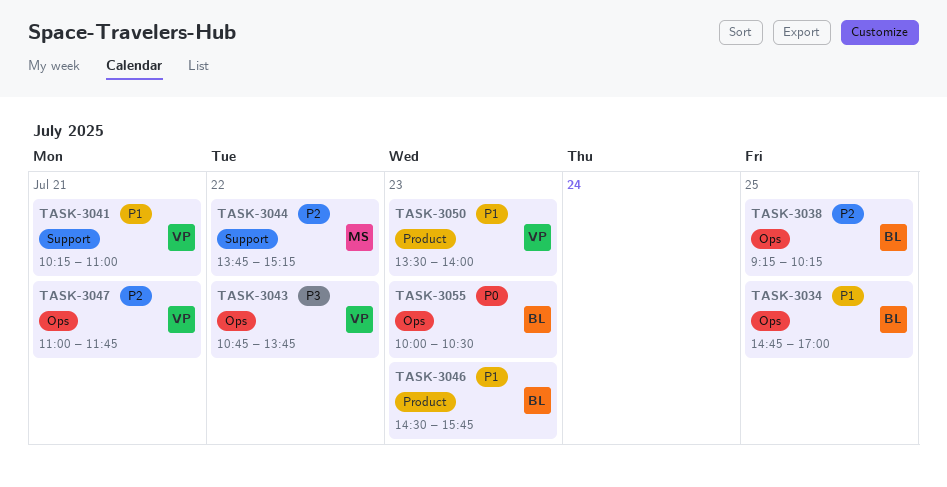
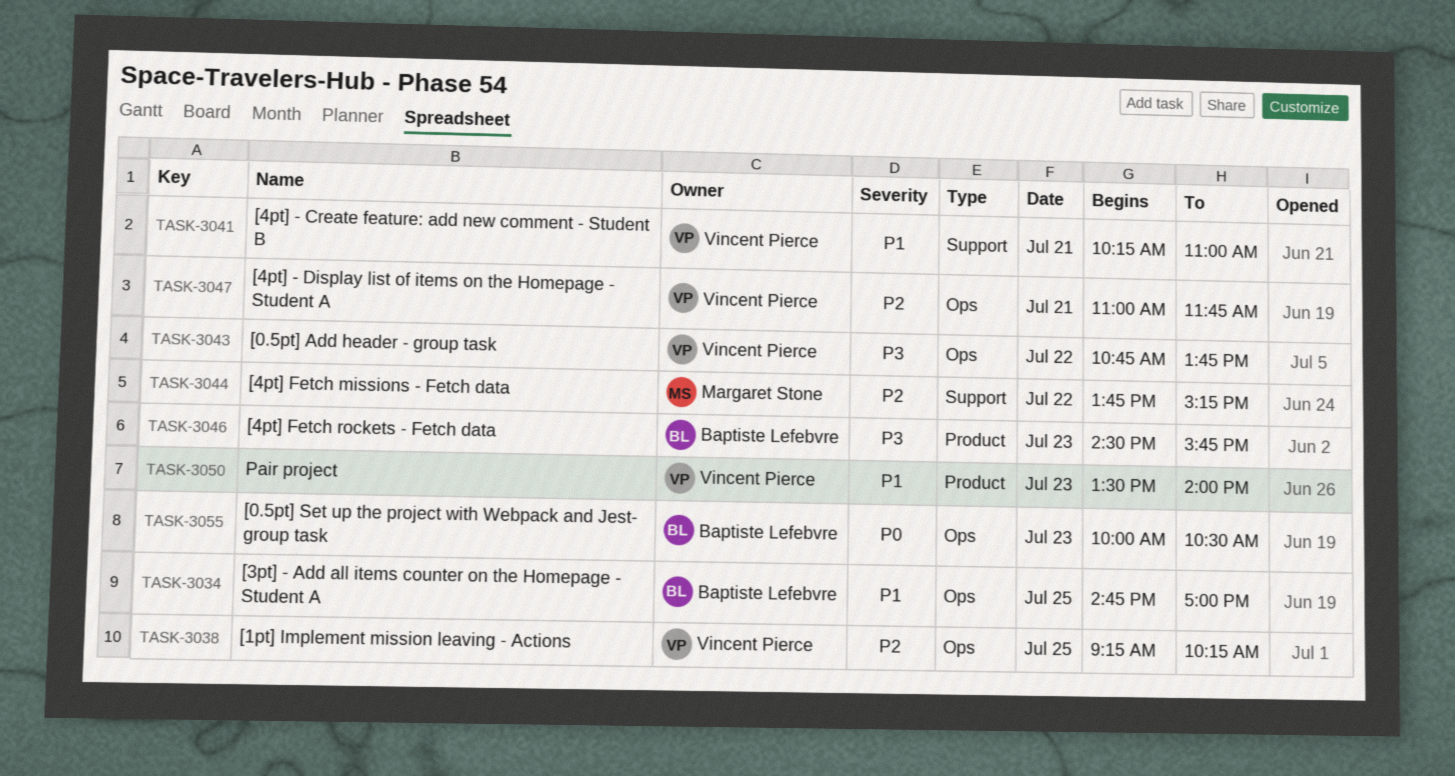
TASK-3038, owner: Baptiste Lefebvre -> Vincent Pierce
TASK-3046, priority: P1 -> P3

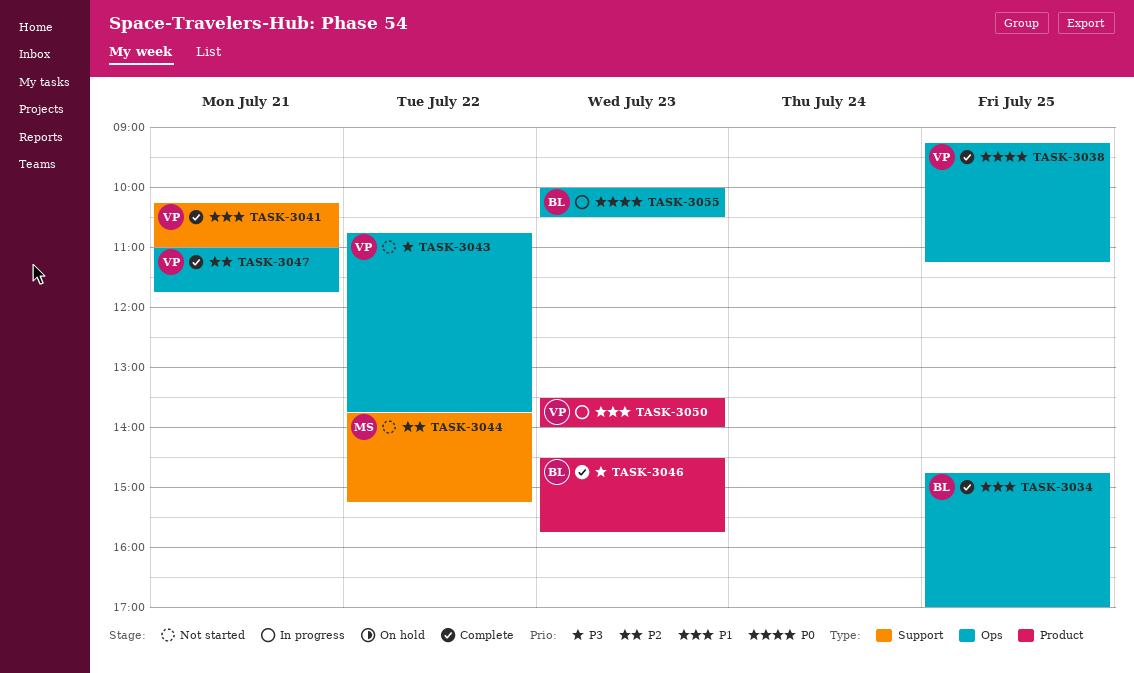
TASK-3038, priority: P2 -> P0
TASK-3038, ends: 10:15 -> 11:15

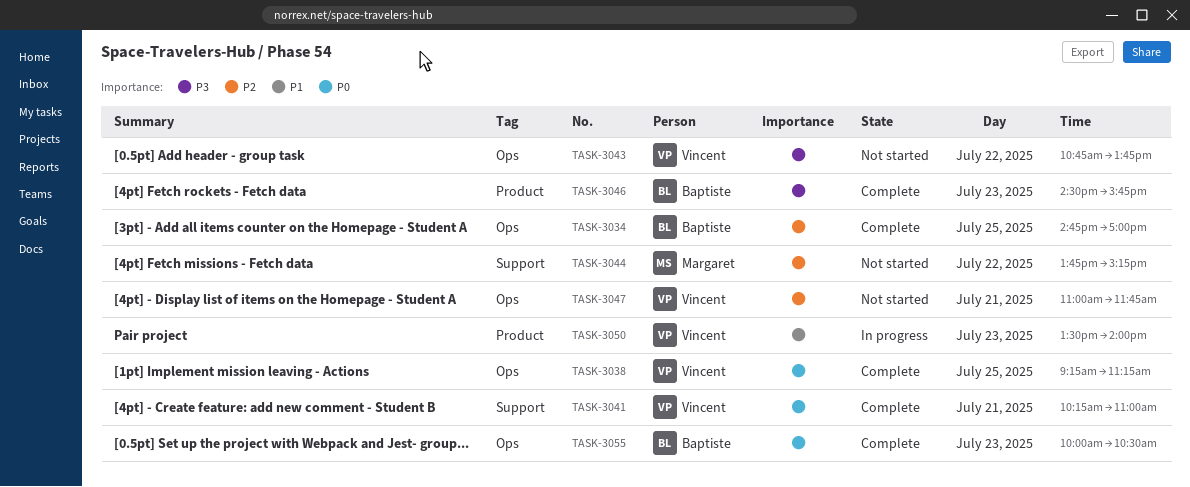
TASK-3034, priority: P1 -> P2
TASK-3041, priority: P1 -> P0
TASK-3047, status: Complete -> Not started
TASK-3055, status: In progress -> Complete

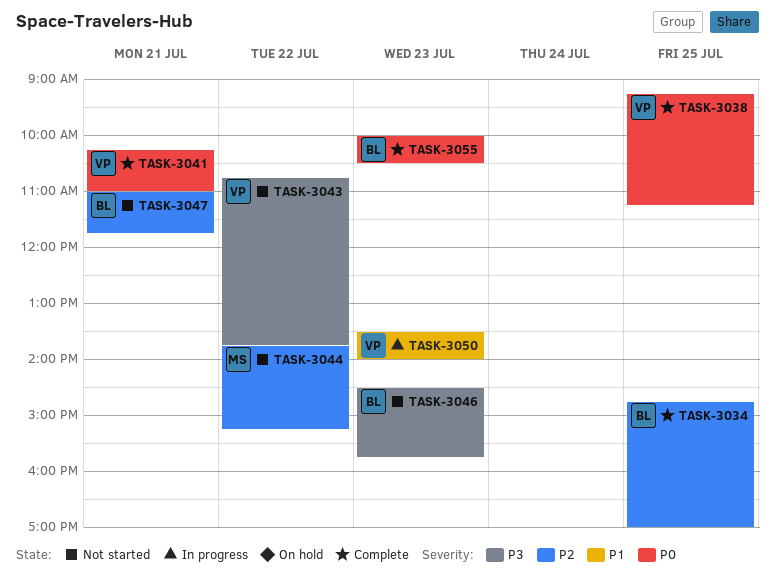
TASK-3046, status: Complete -> Not started
TASK-3047, owner: Vincent -> Baptiste

